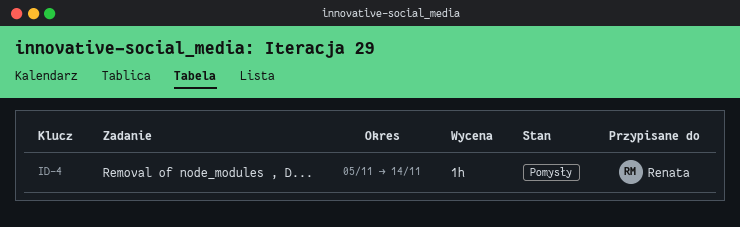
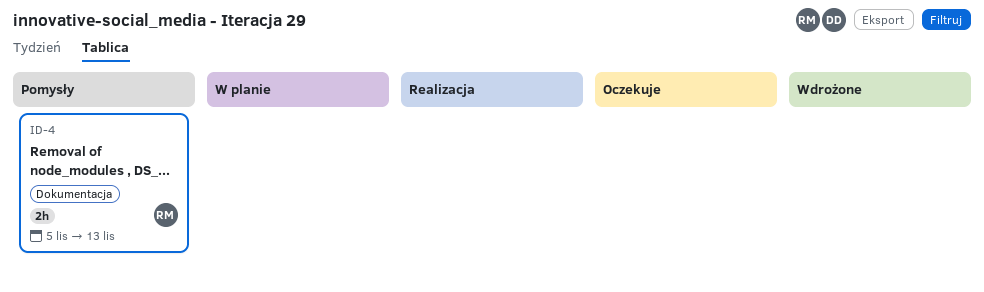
ID-4, estimate: 1h -> 2h
ID-4, due: Nov 14 -> Nov 13

